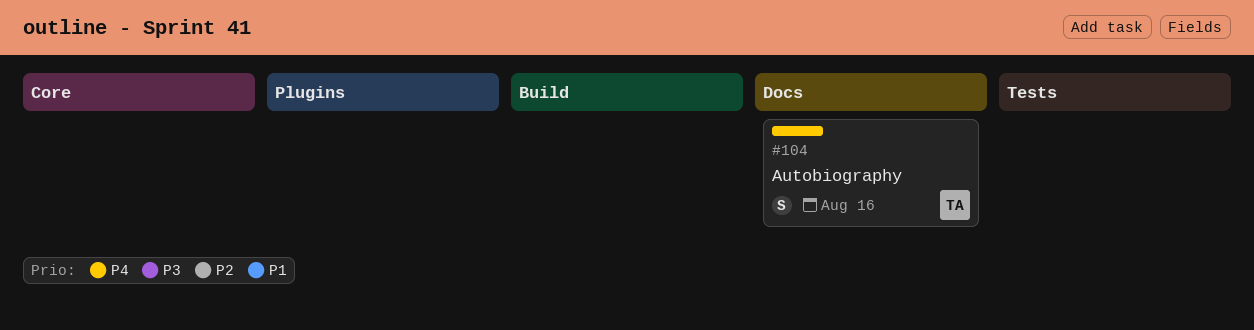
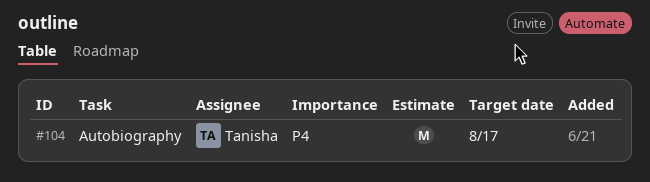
#104, estimate: S -> M
#104, due: Aug 16 -> Aug 17

